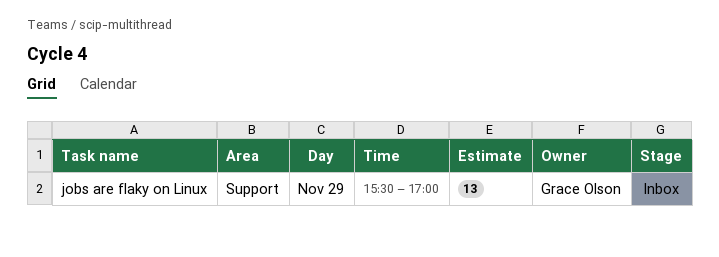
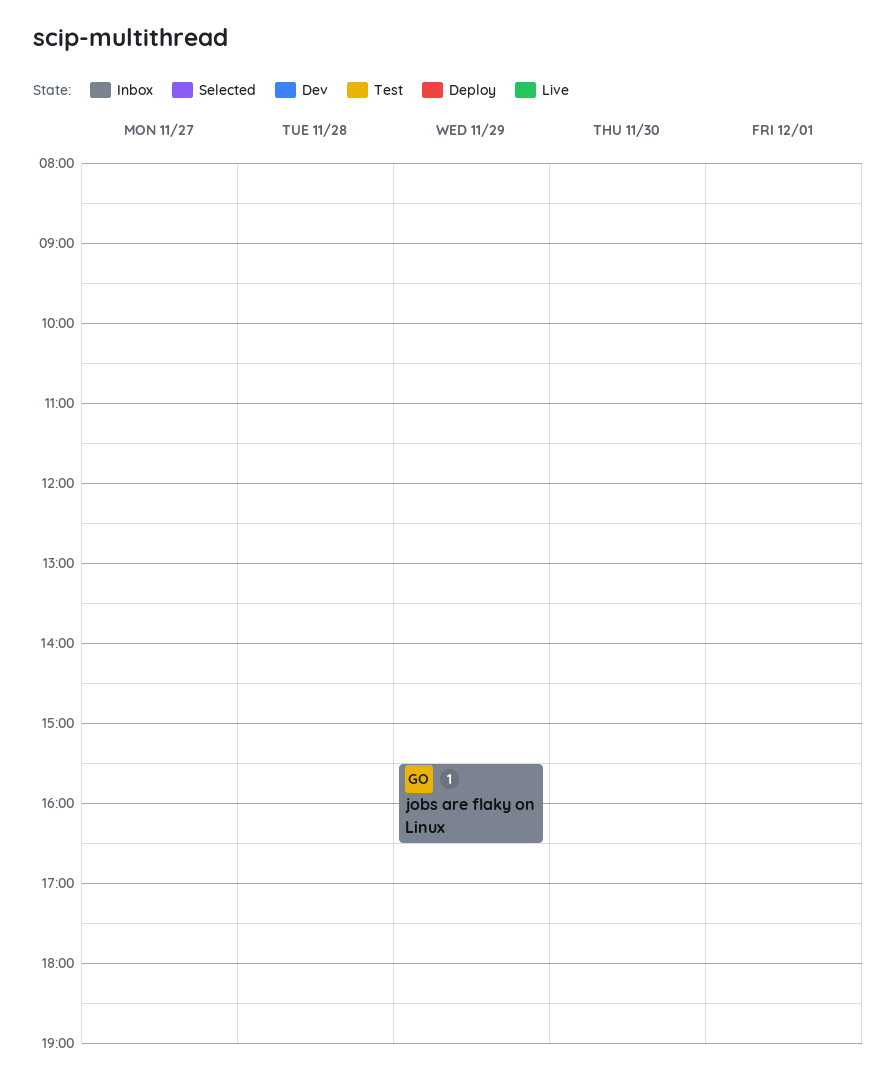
jobs are flaky on Linux, estimate: 13 -> 1
jobs are flaky on Linux, ends: 17:00 -> 16:30

